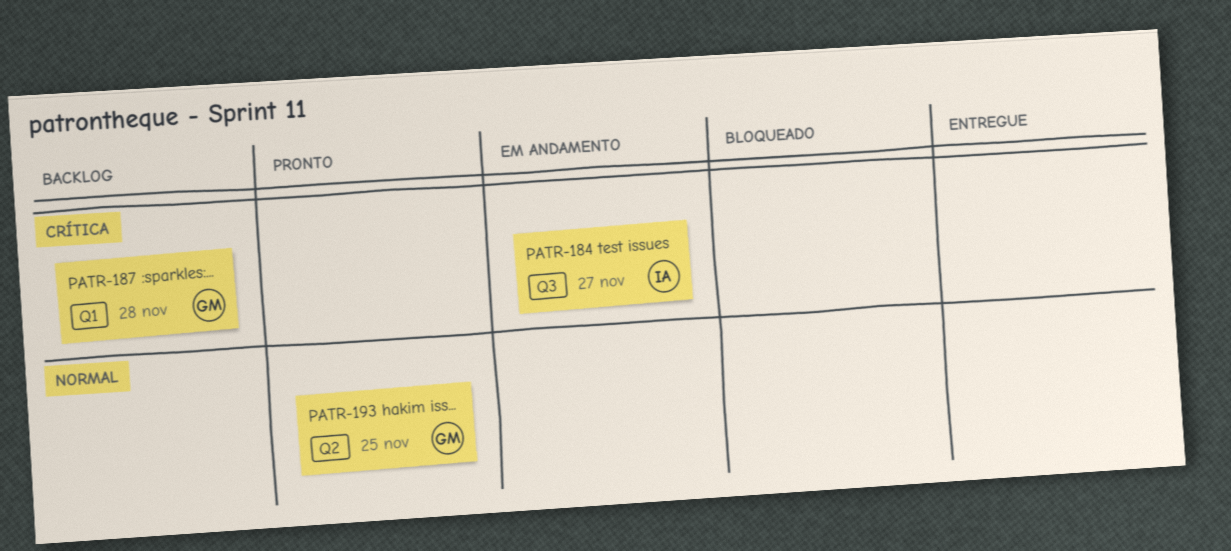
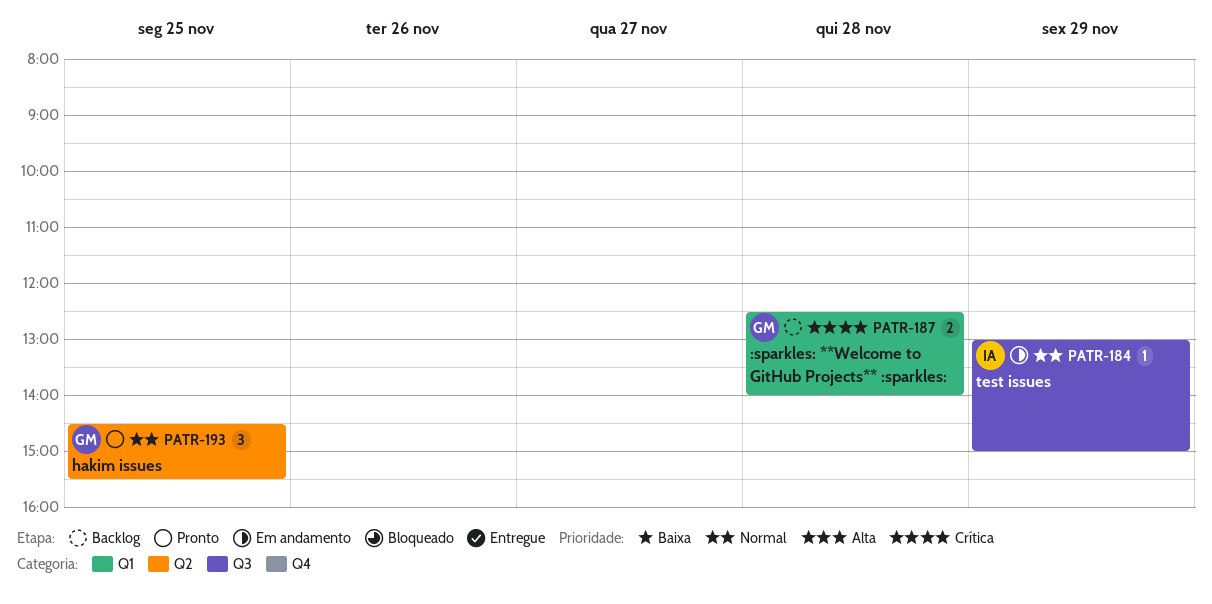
PATR-184, priority: Crítica -> Normal
PATR-184, day: Nov 27 -> Nov 29

